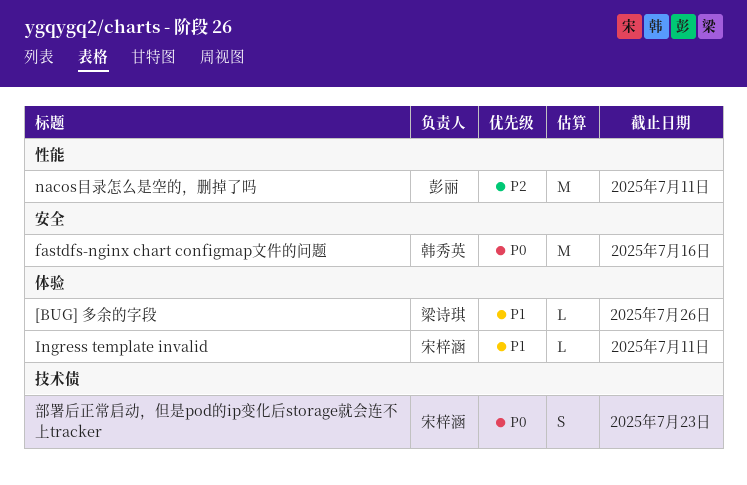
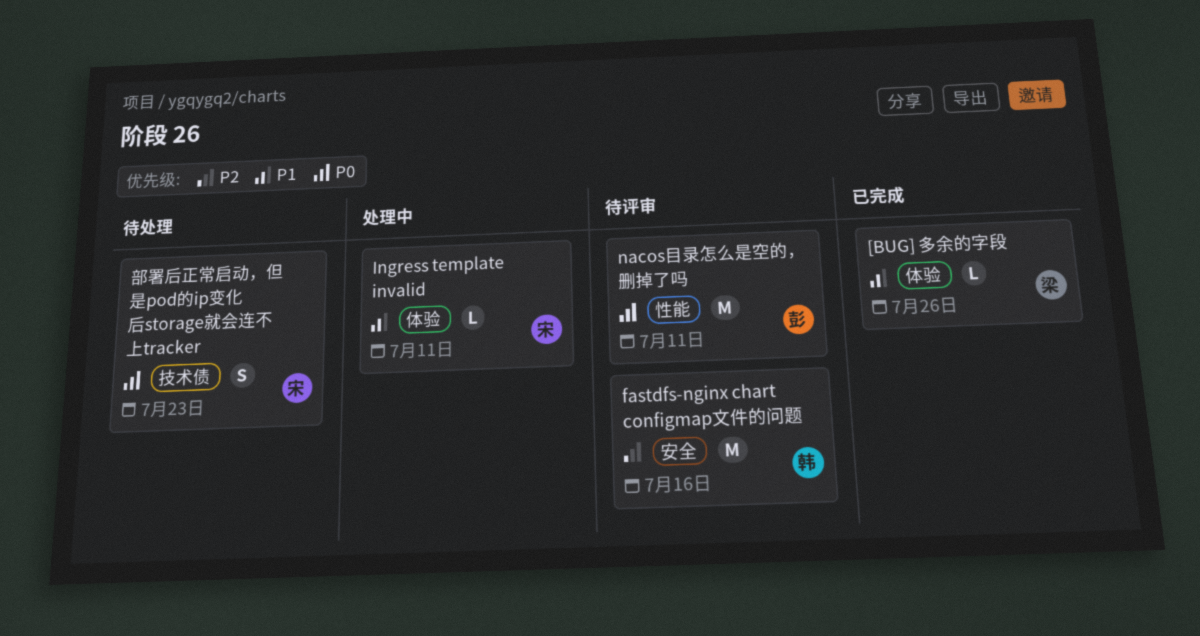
fastdfs-nginx chart configmap文件的问题, priority: P0 -> P2
nacos目录怎么是空的，删掉了吗, priority: P2 -> P0

